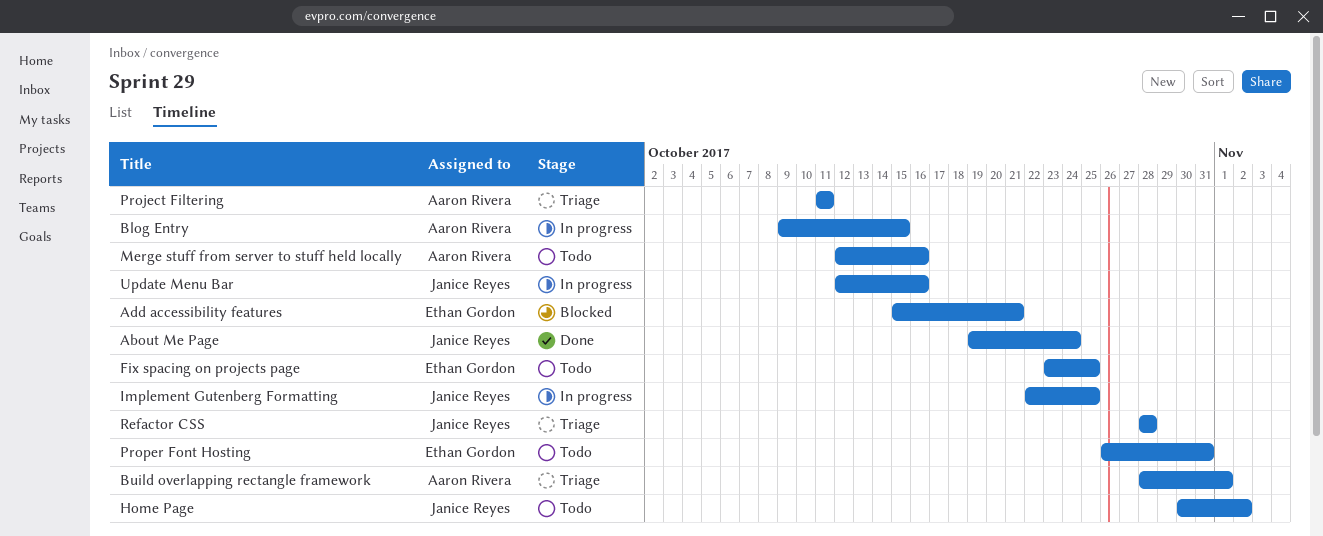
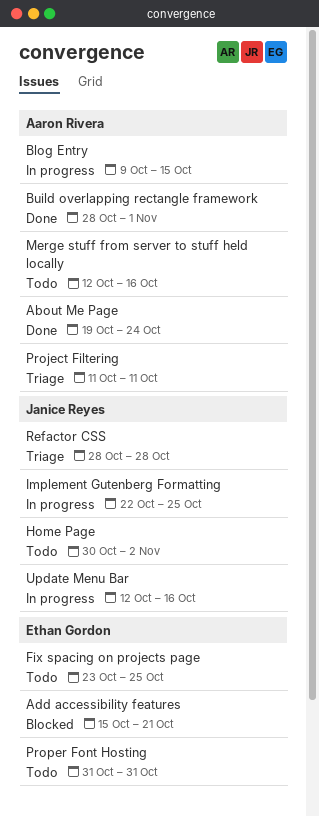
About Me Page, owner: Janice Reyes -> Aaron Rivera
Build overlapping rectangle framework, status: Triage -> Done
Proper Font Hosting, start: Oct 26 -> Oct 31

